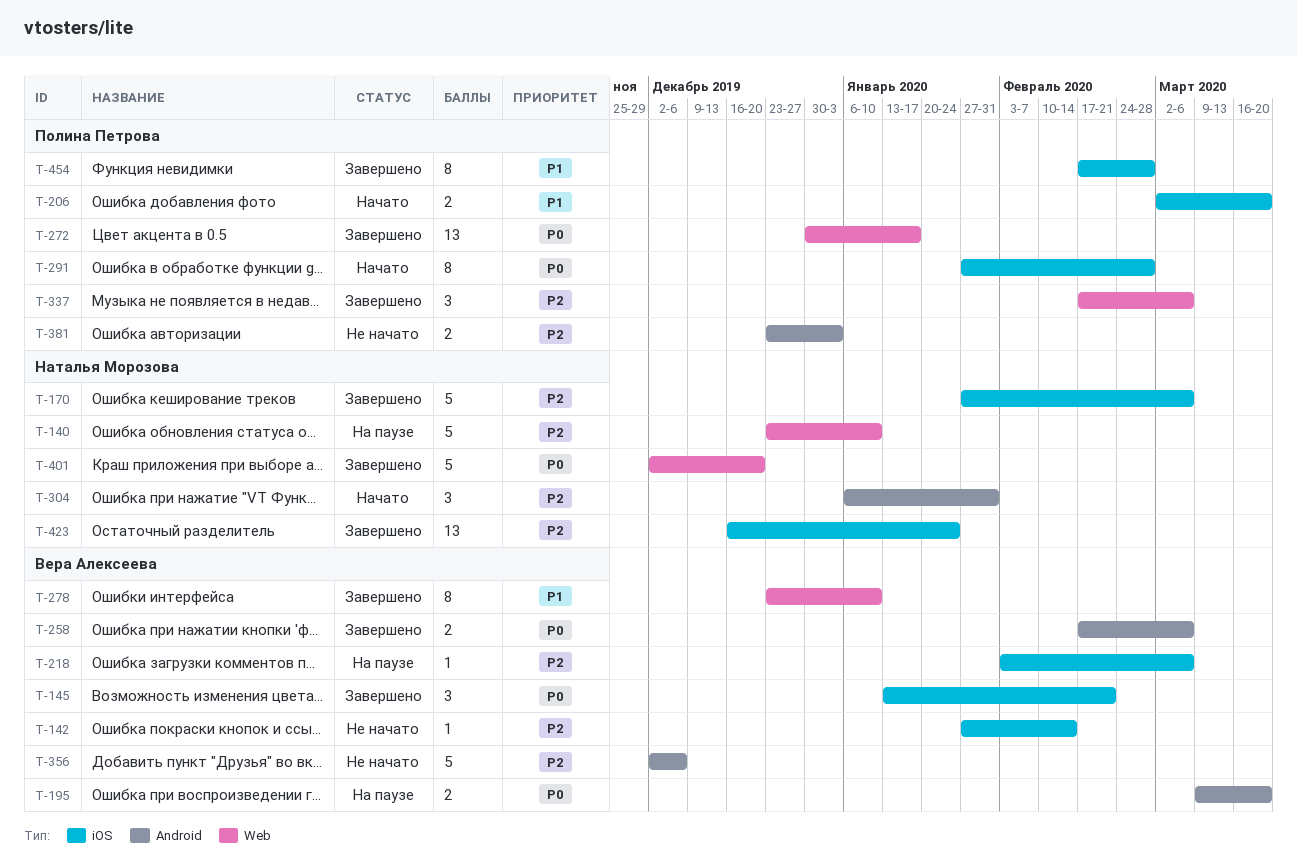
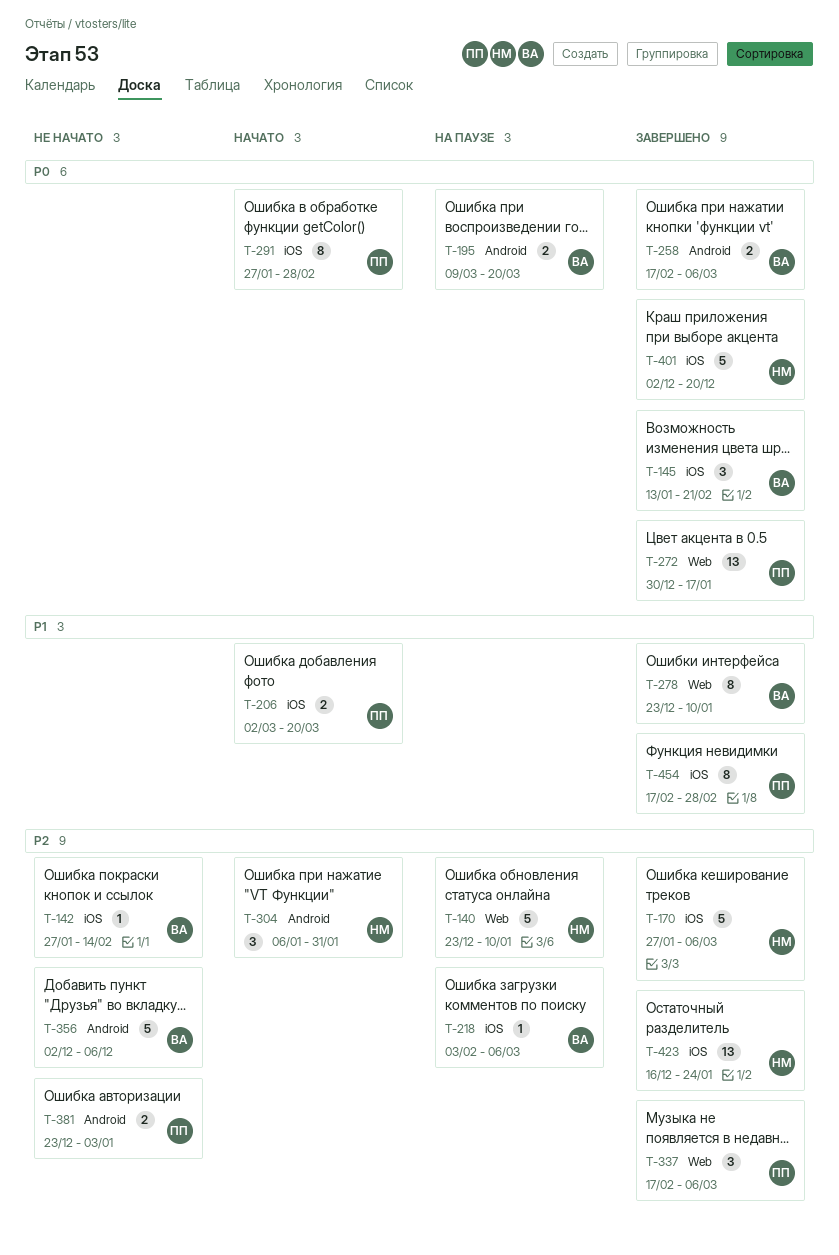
T-401, label: Web -> iOS

